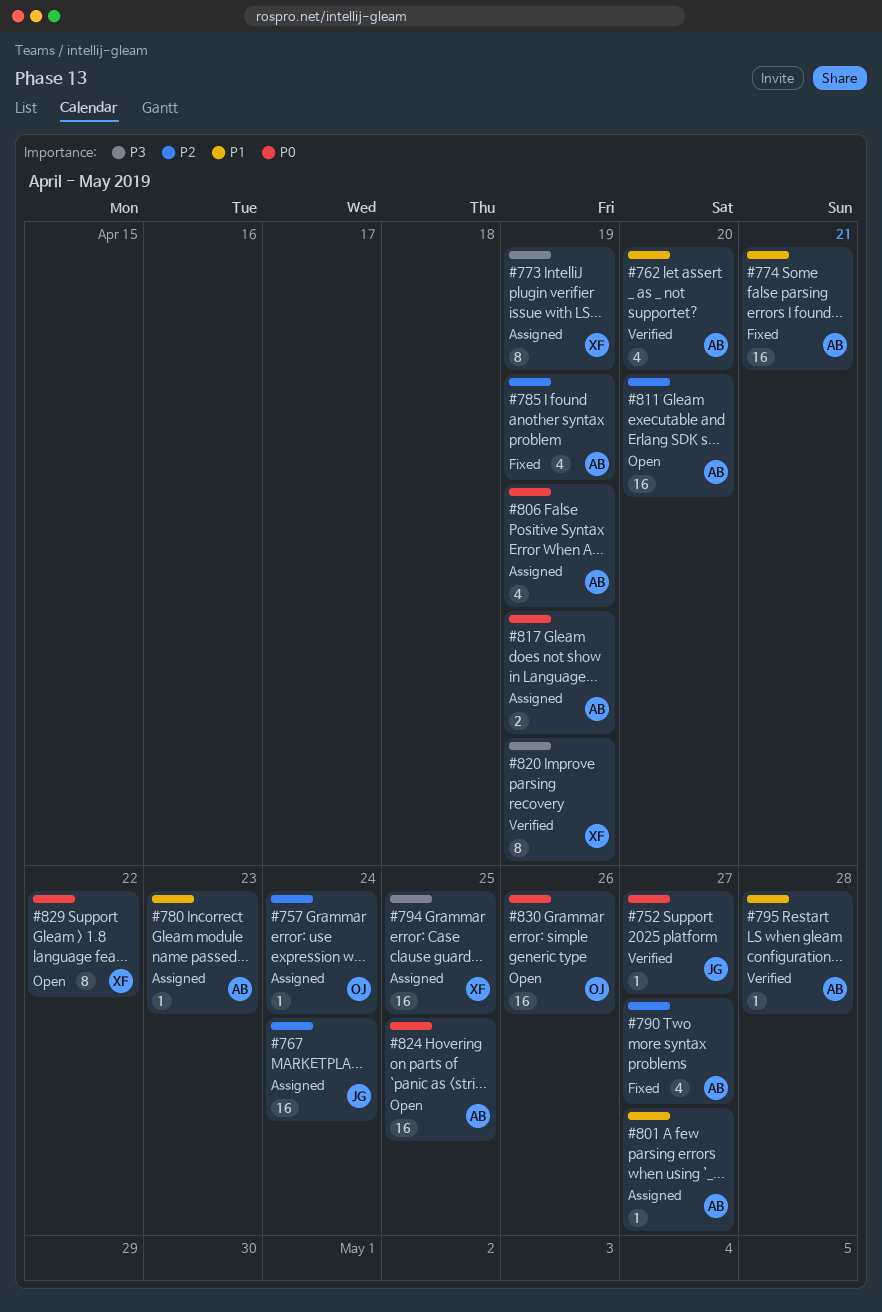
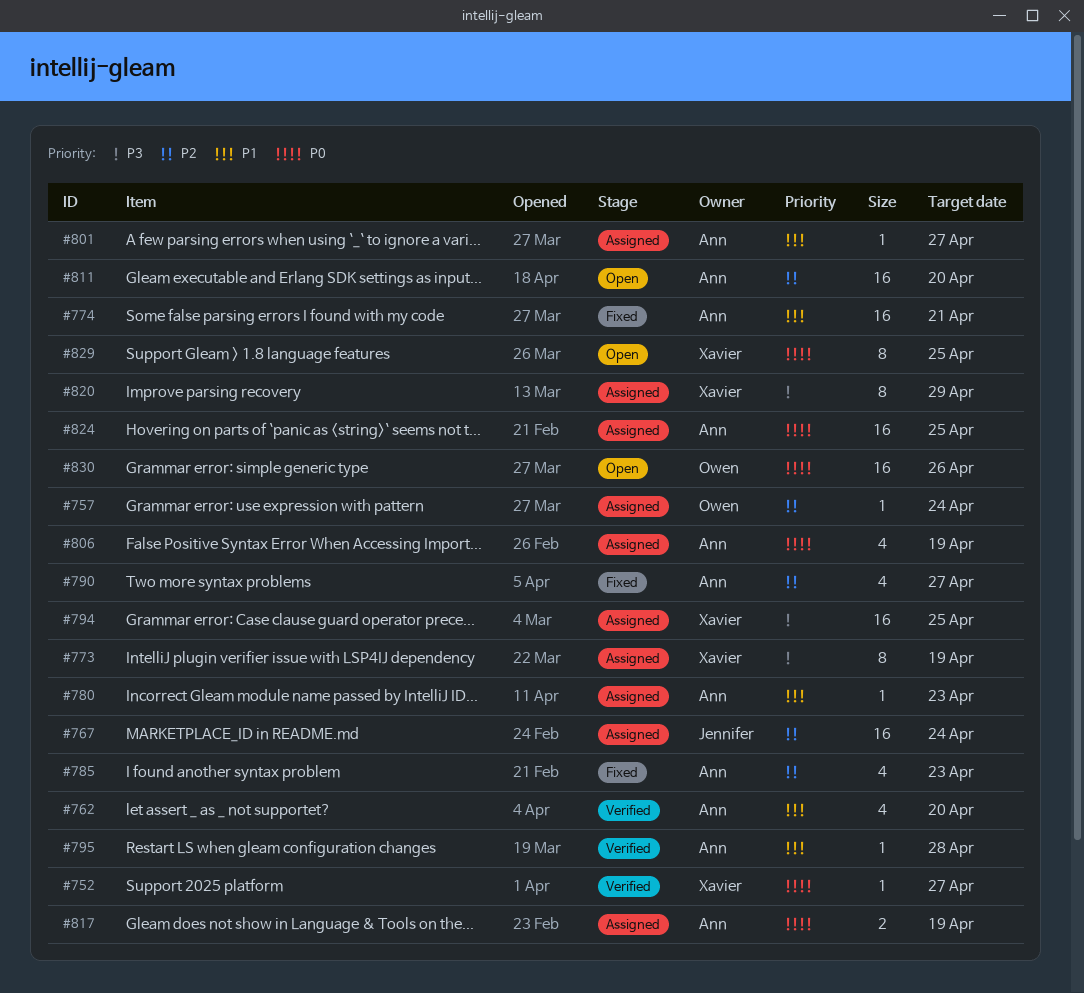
#752, owner: Jennifer -> Xavier
#785, due: Apr 19 -> Apr 23
#820, status: Verified -> Assigned
#820, due: Apr 19 -> Apr 29
#824, status: Open -> Assigned
#829, due: Apr 22 -> Apr 25

